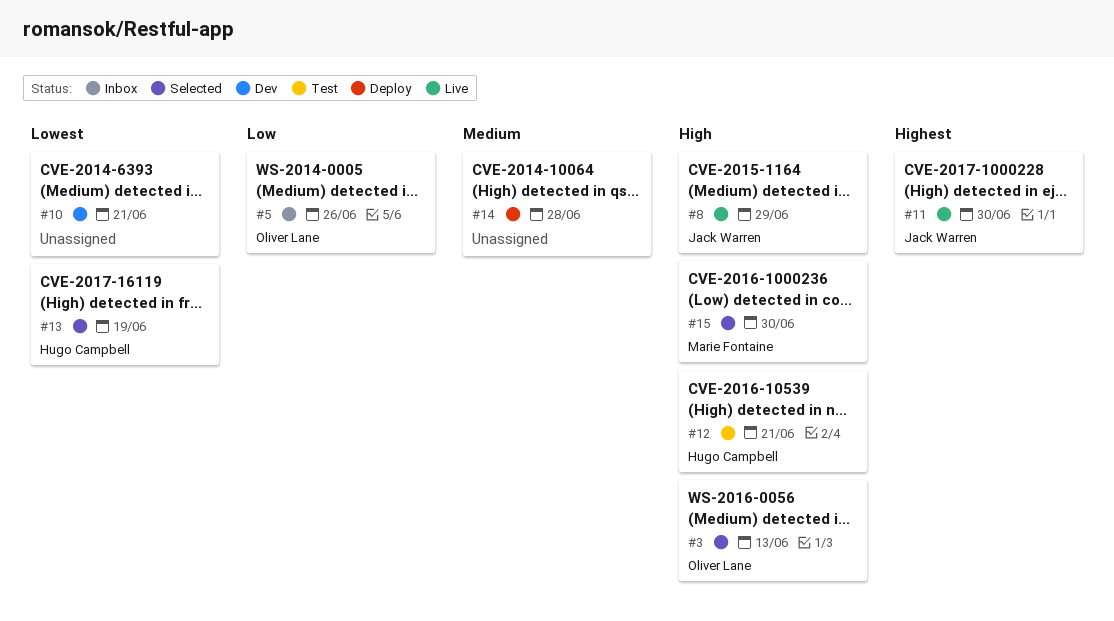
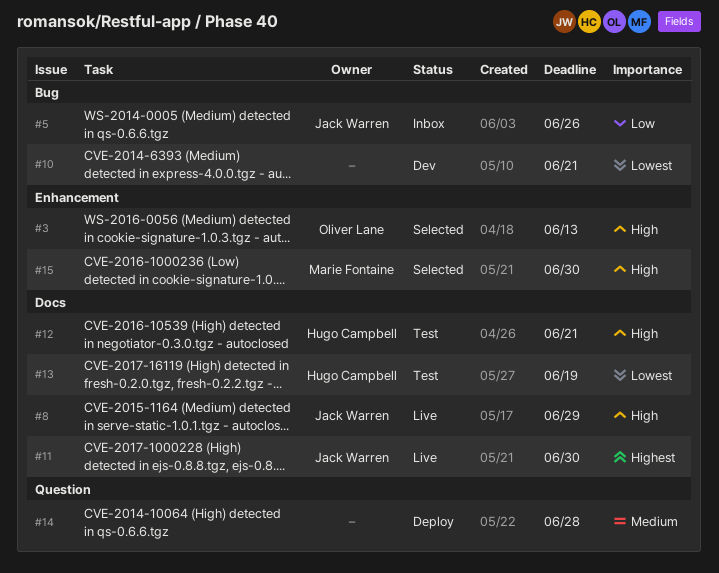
#5, owner: Oliver Lane -> Jack Warren
#13, status: Selected -> Test

